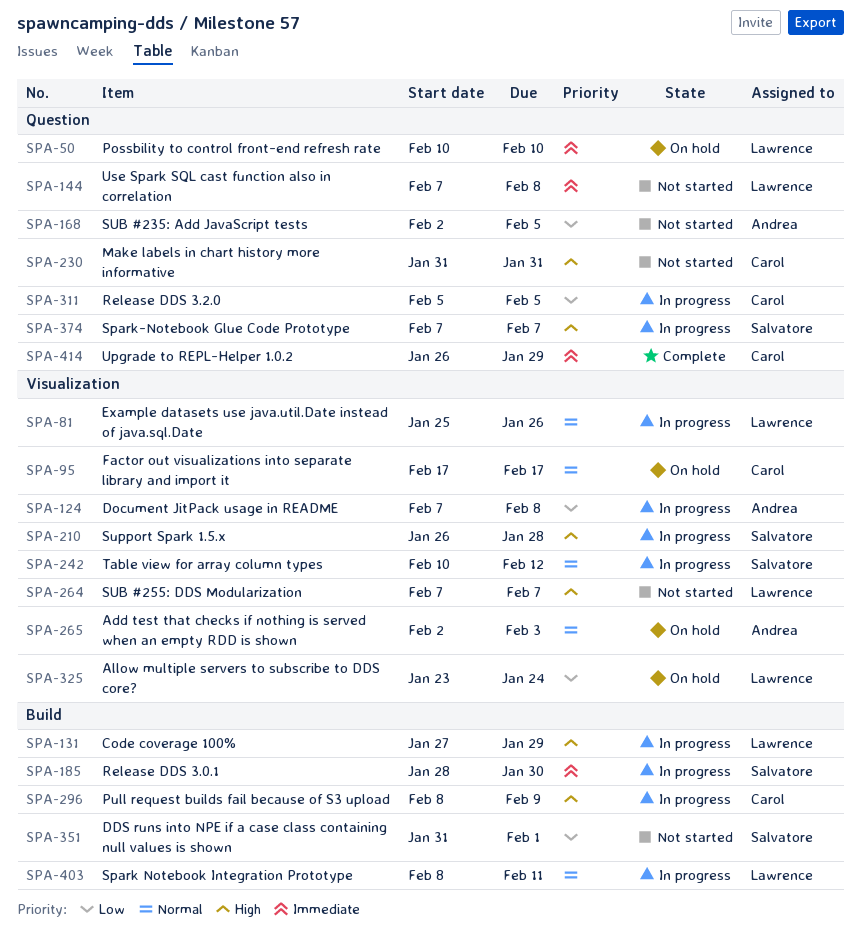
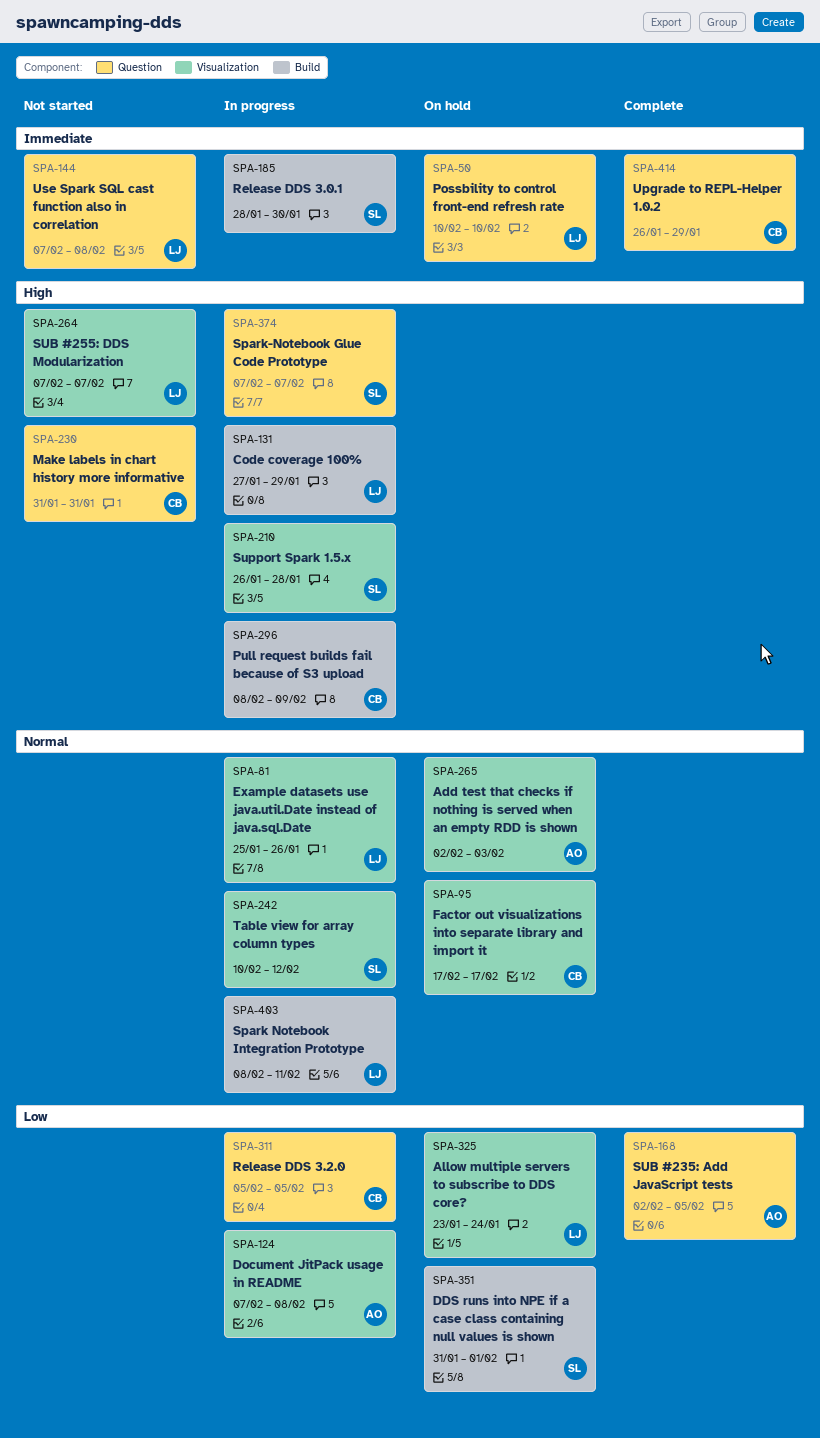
SPA-168, status: Not started -> Complete
SPA-351, status: Not started -> On hold

